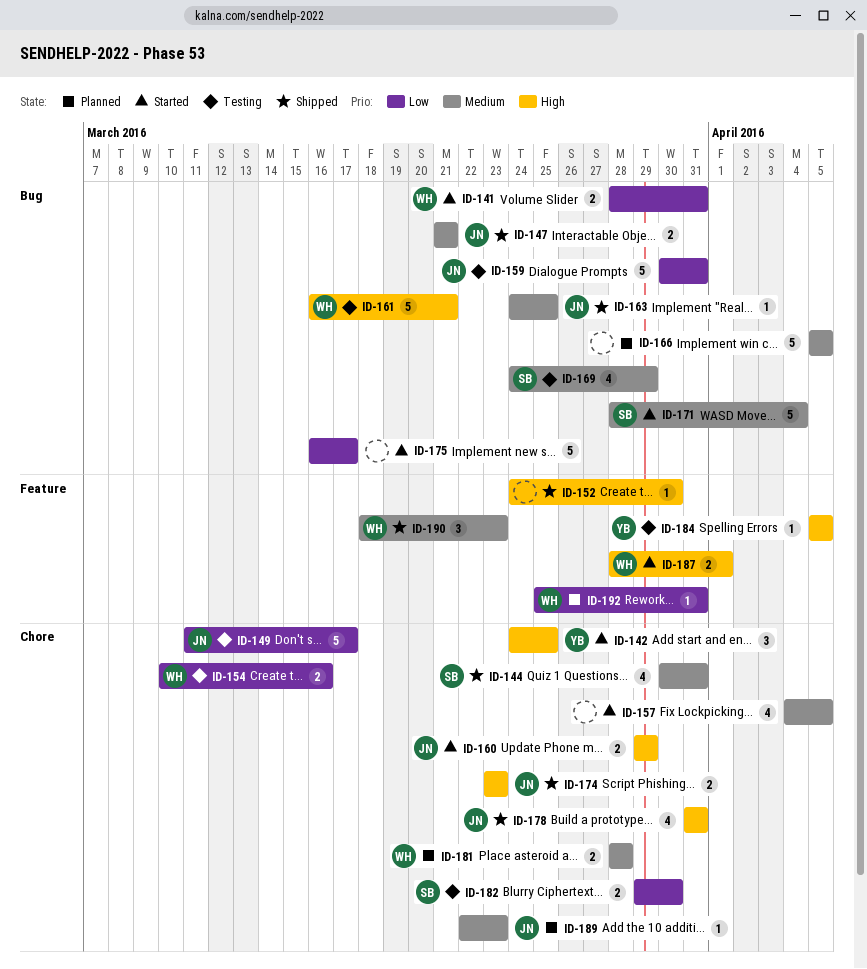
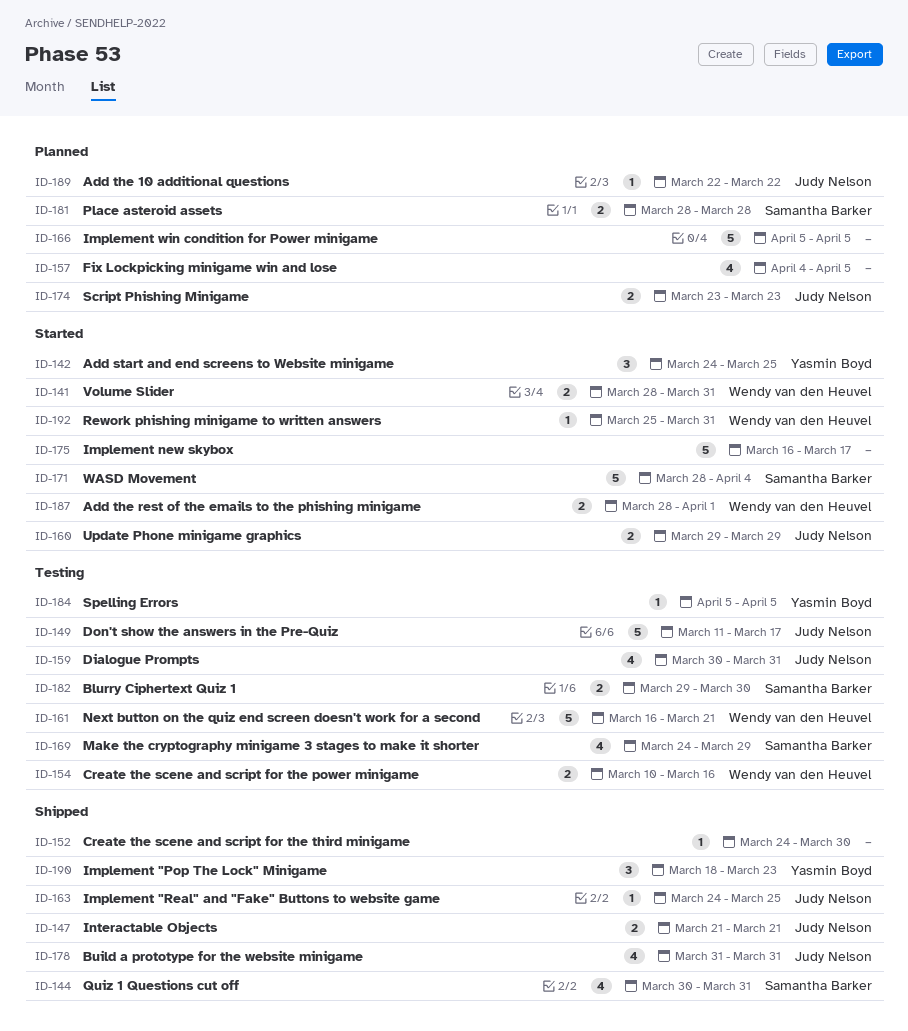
ID-157, status: Started -> Planned
ID-159, estimate: 5 -> 4
ID-174, status: Shipped -> Planned
ID-181, owner: Wendy van den Heuvel -> Samantha Barker
ID-189, due: Mar 23 -> Mar 22
ID-190, owner: Wendy van den Heuvel -> Yasmin Boyd
ID-192, status: Planned -> Started

